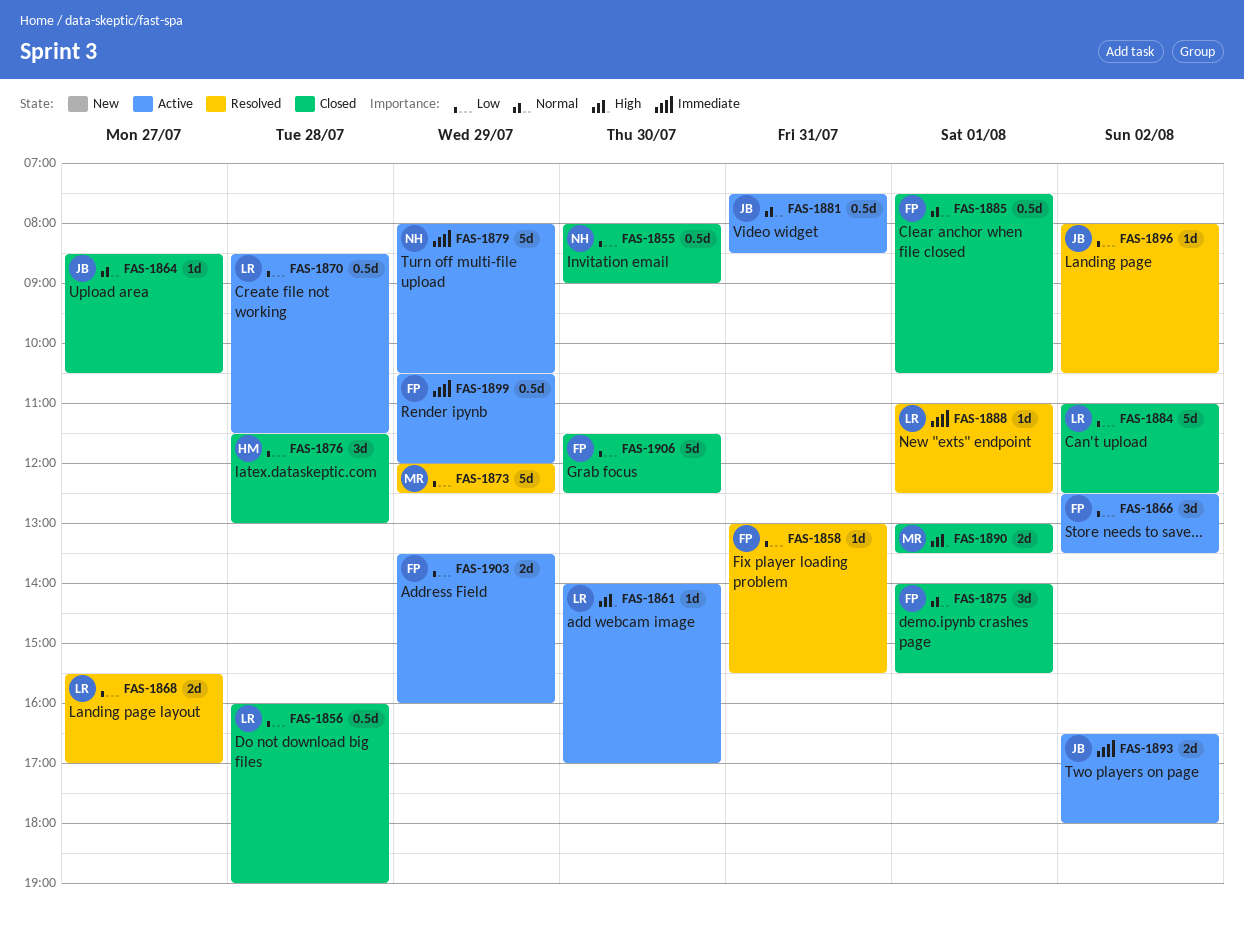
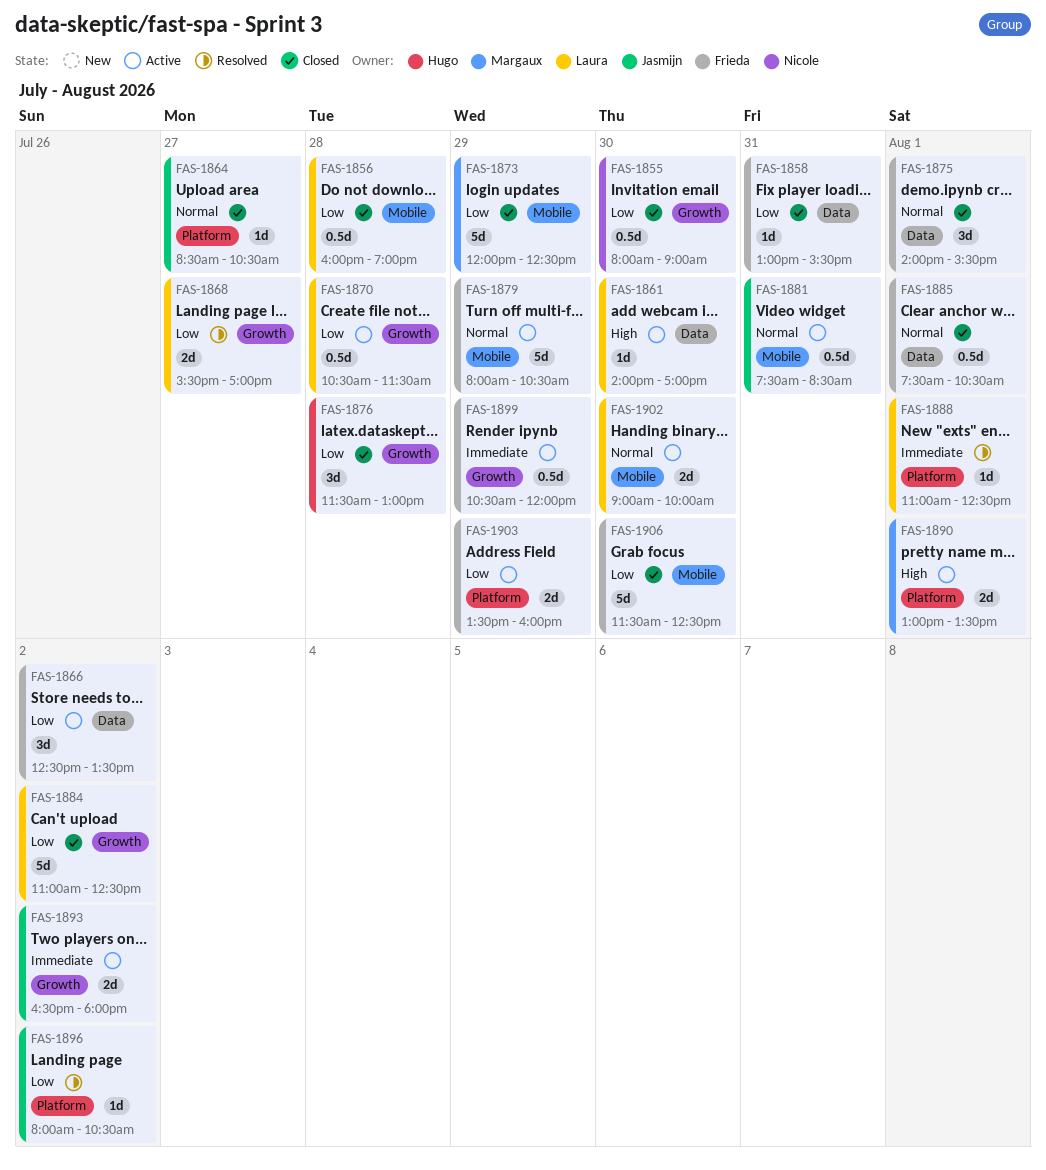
FAS-1858, status: Resolved -> Closed
FAS-1870, begins: 08:30 -> 10:30
FAS-1873, status: Resolved -> Closed
FAS-1879, owner: Nicole -> Frieda
FAS-1879, priority: Immediate -> Normal
FAS-1890, status: Closed -> Active
FAS-1902: none -> present

